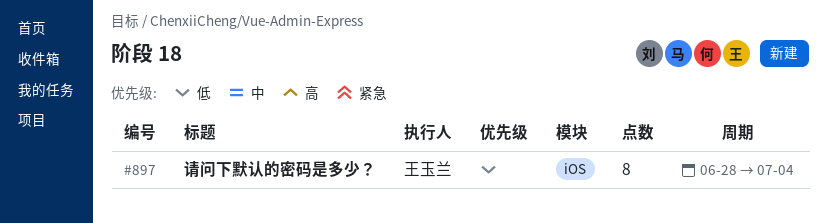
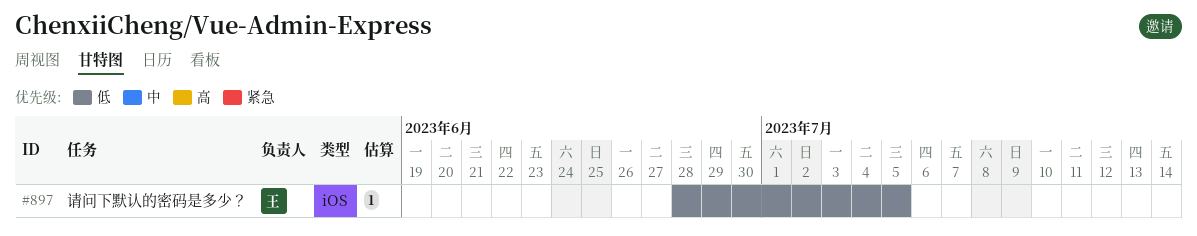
#897, estimate: 8 -> 1
#897, due: Jul 4 -> Jul 5

